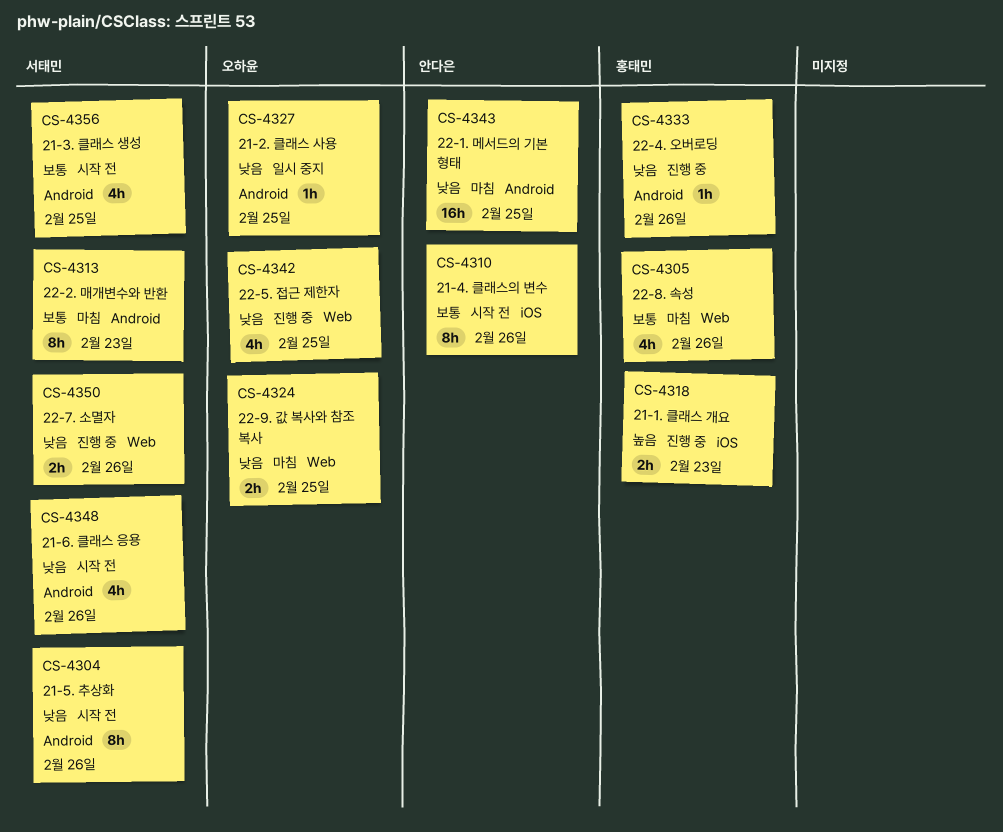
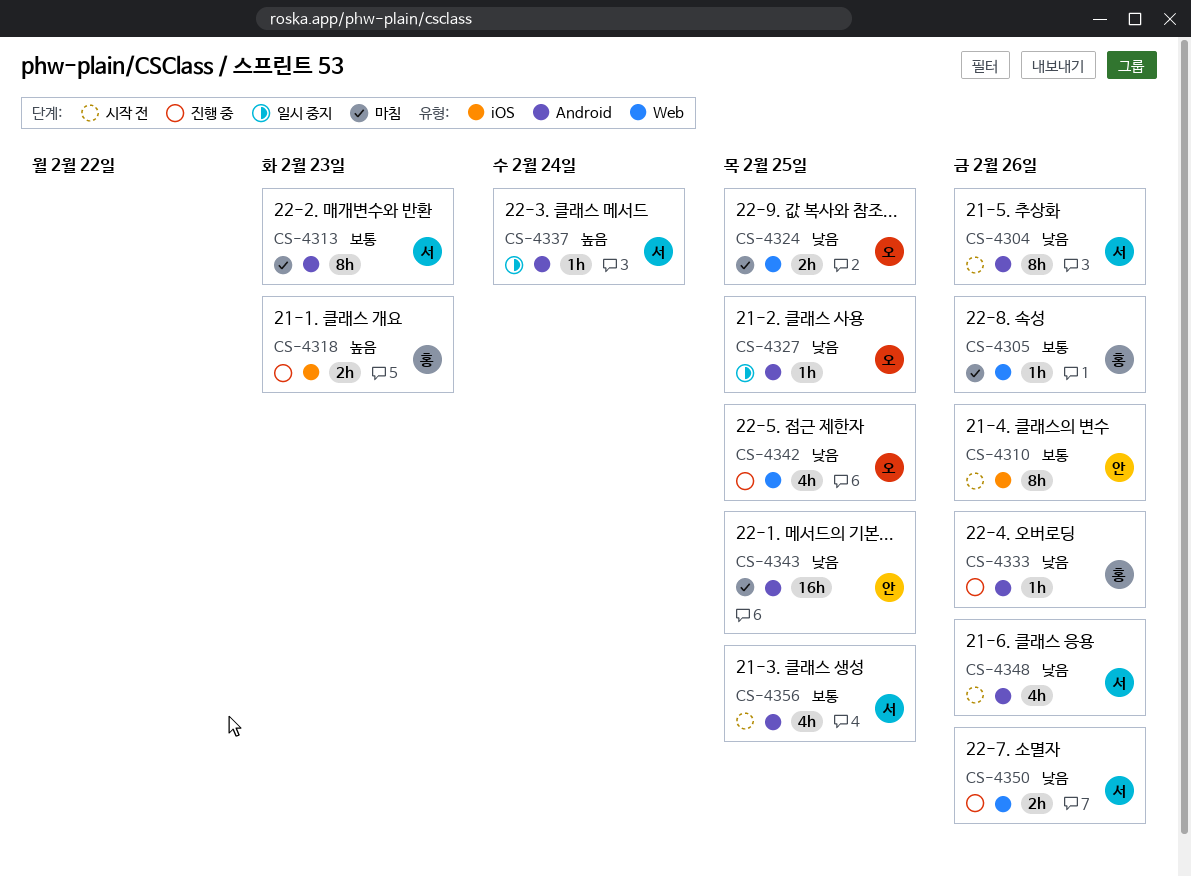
CS-4305, estimate: 4h -> 1h
CS-4337: none -> present

